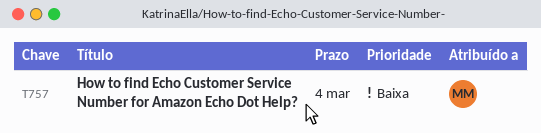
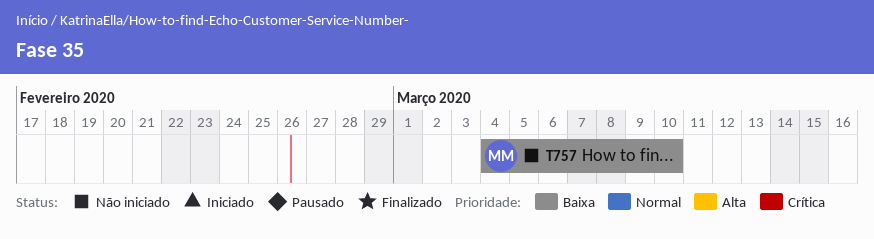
T757, due: Mar 4 -> Mar 10

